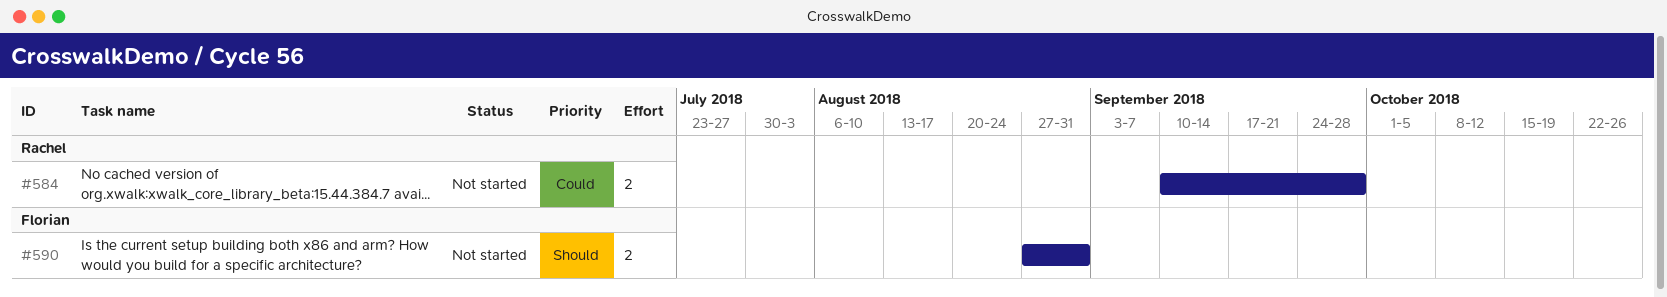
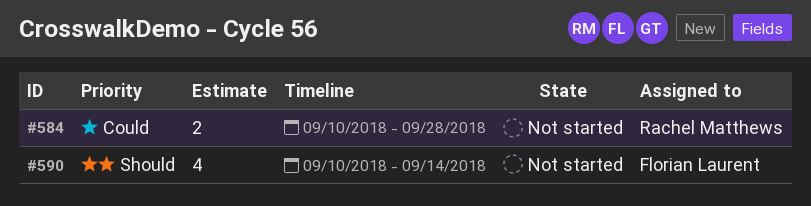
#590, estimate: 2 -> 4
#590, start: Aug 27 -> Sep 10
#590, due: Aug 31 -> Sep 14

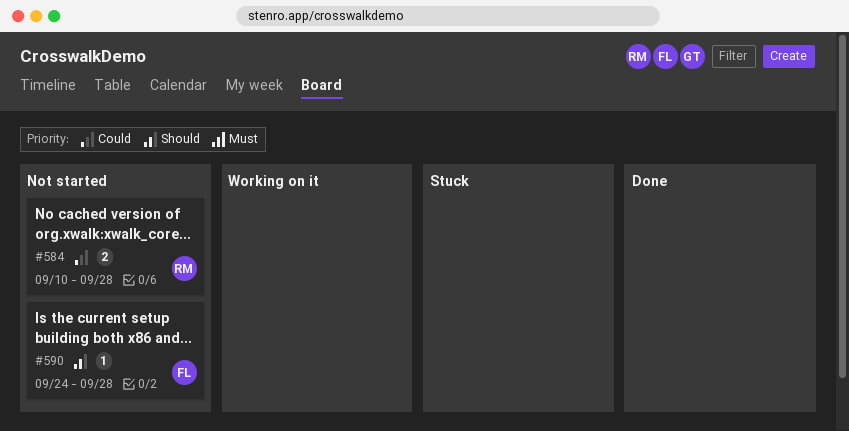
#590, estimate: 4 -> 1
#590, start: Sep 10 -> Sep 24
#590, due: Sep 14 -> Sep 28

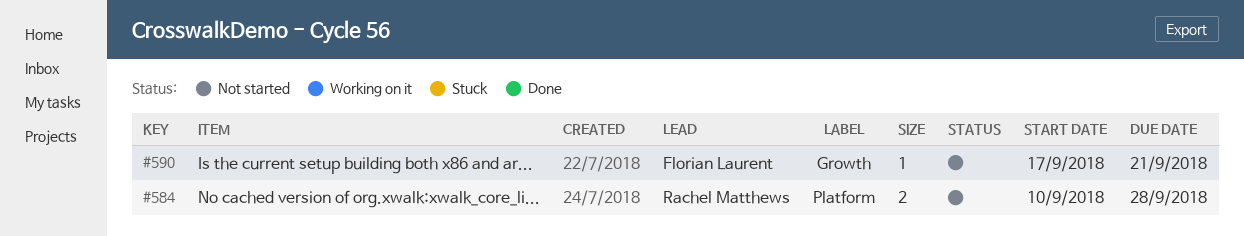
#590, start: Sep 24 -> Sep 17
#590, due: Sep 28 -> Sep 21

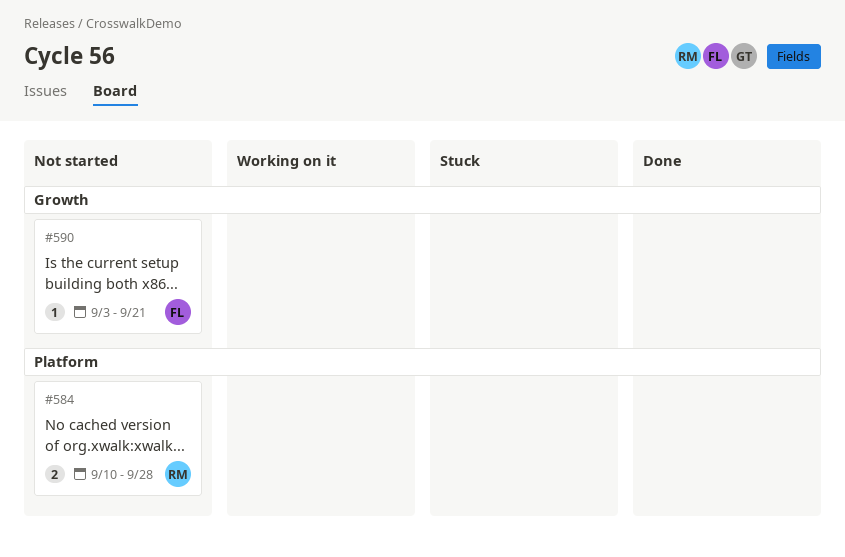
#590, start: Sep 17 -> Sep 3

